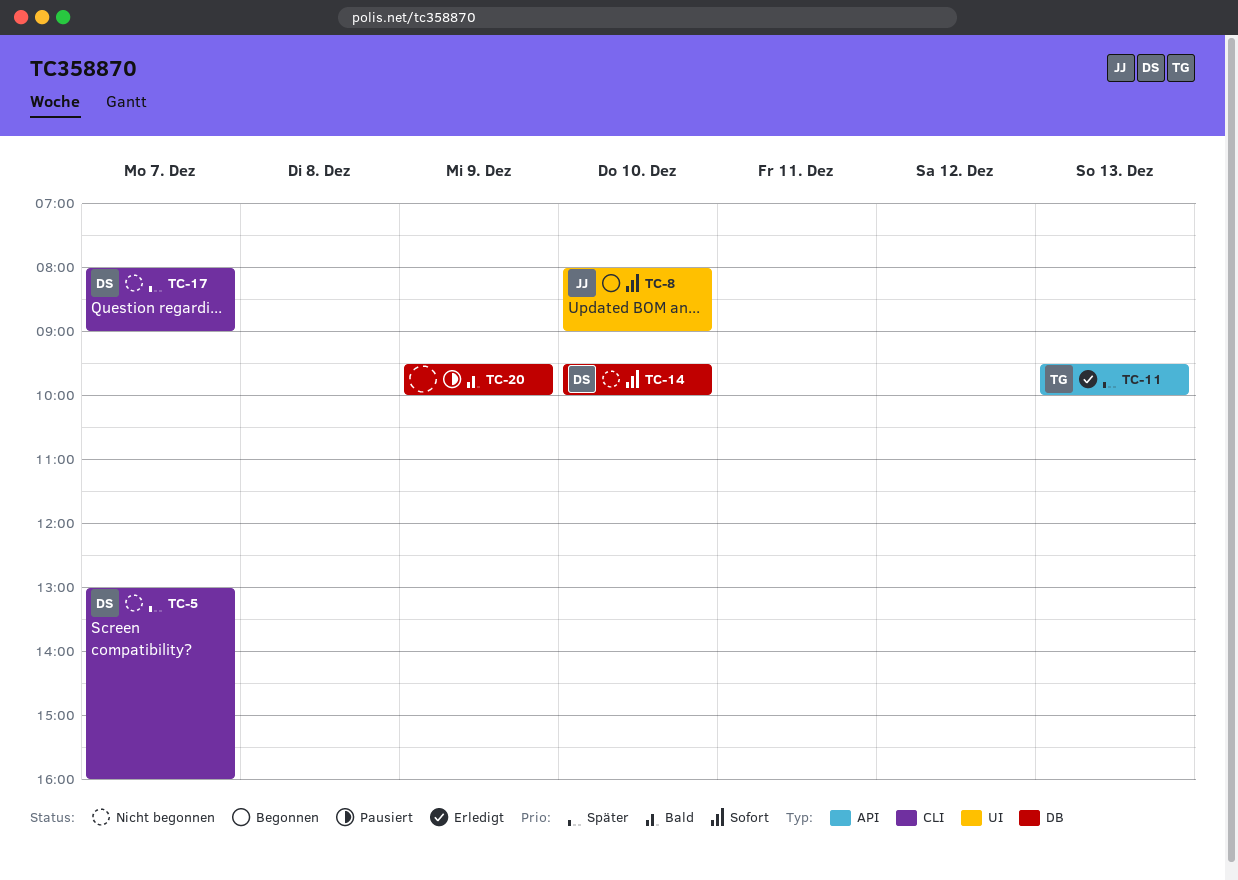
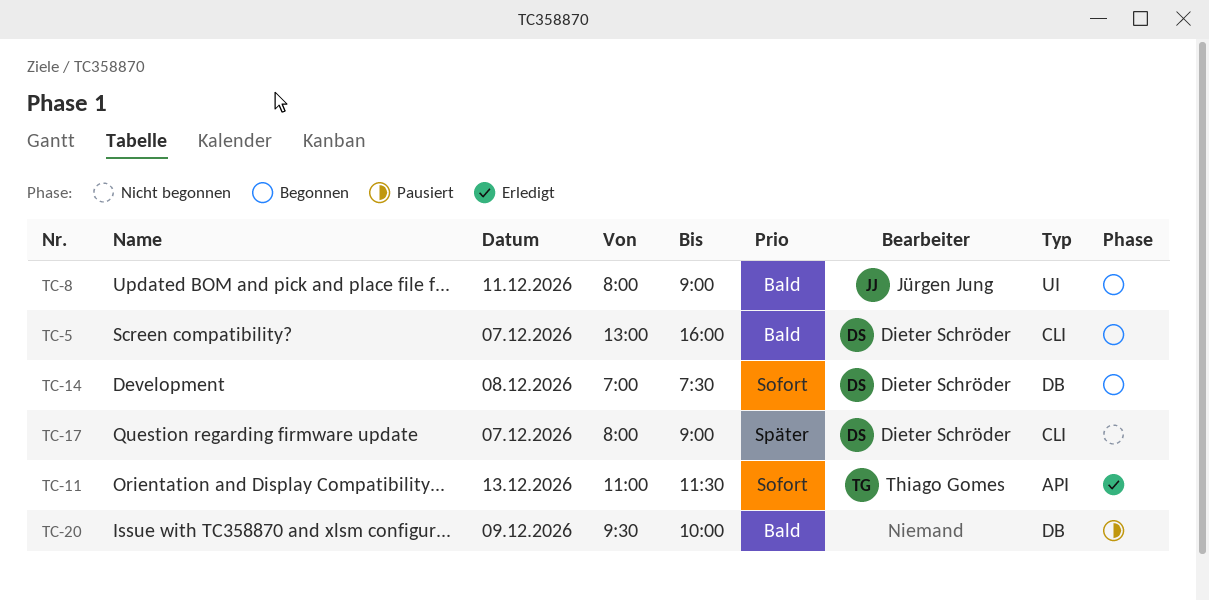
TC-5, status: Nicht begonnen -> Begonnen
TC-5, priority: Später -> Bald
TC-8, priority: Sofort -> Bald
TC-8, day: Dec 10 -> Dec 11
TC-11, priority: Später -> Sofort
TC-11, begins: 09:30 -> 11:00
TC-11, ends: 10:00 -> 11:30
TC-14, status: Nicht begonnen -> Begonnen
TC-14, day: Dec 10 -> Dec 8
TC-14, begins: 09:30 -> 07:00
TC-14, ends: 10:00 -> 07:30

